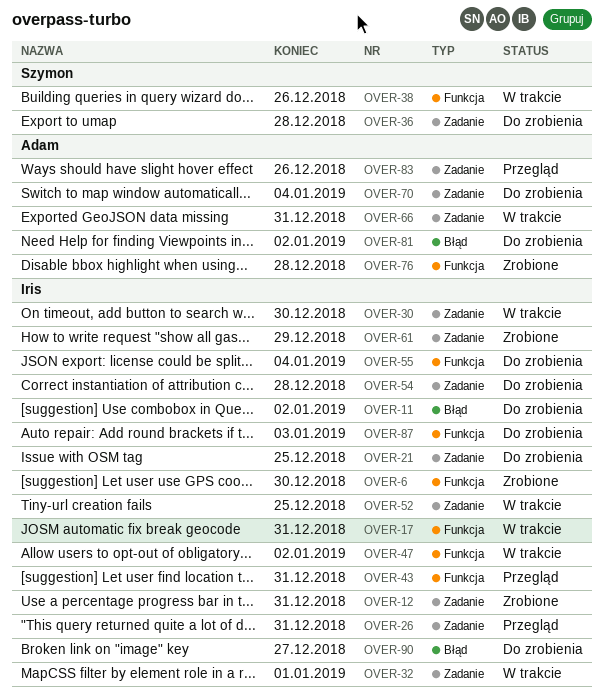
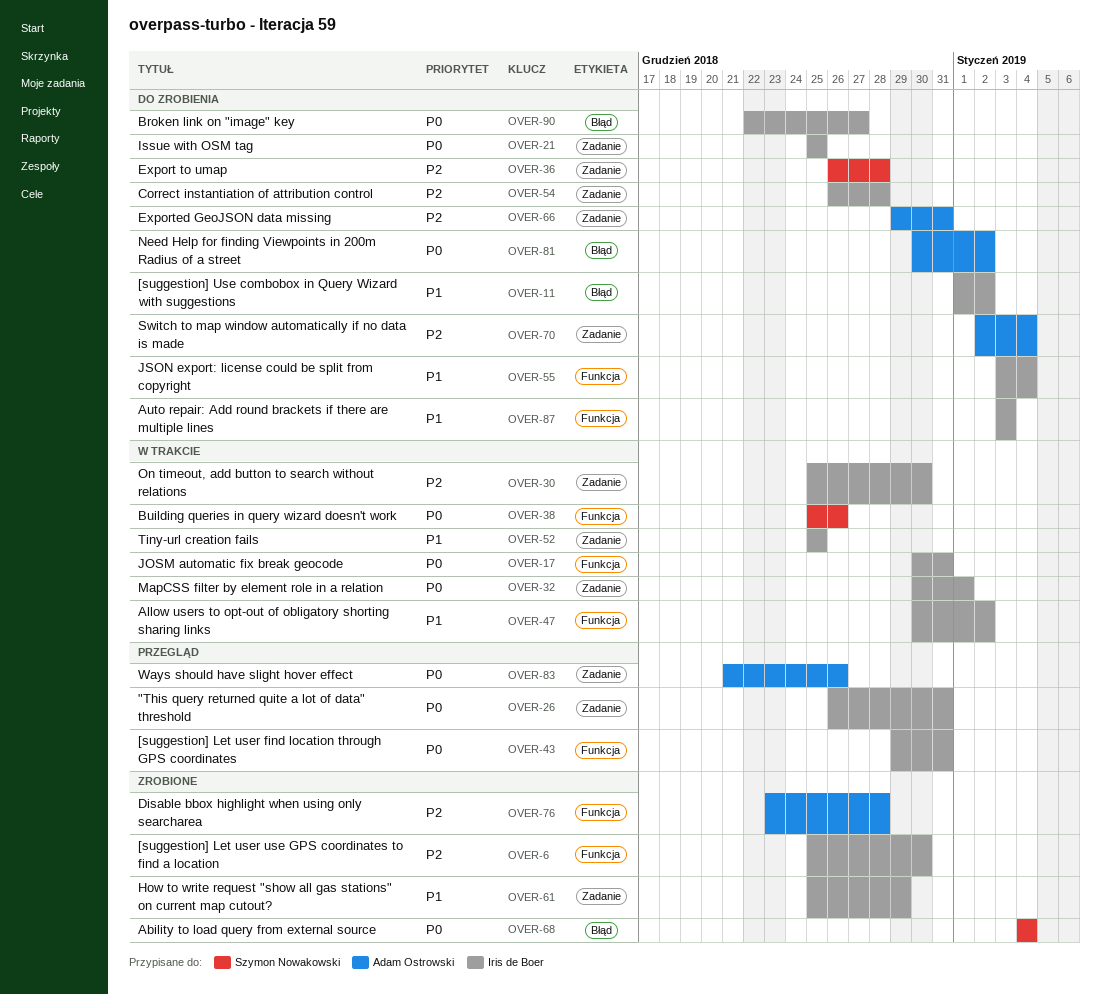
OVER-12: present -> none
OVER-66, status: W trakcie -> Do zrobienia
OVER-68: none -> present

